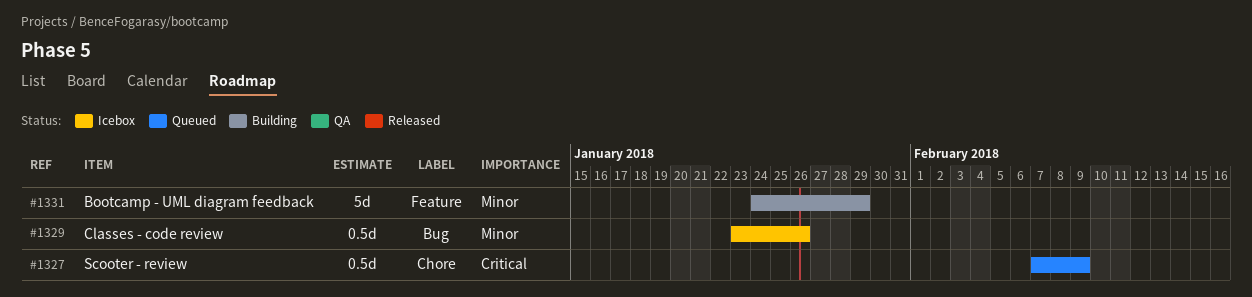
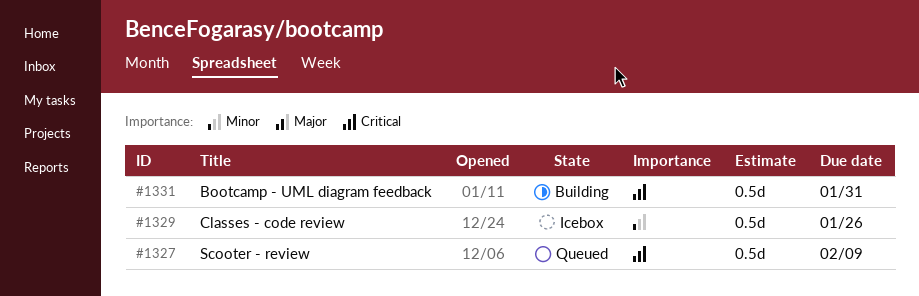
#1331, priority: Minor -> Critical
#1331, estimate: 5d -> 0.5d
#1331, due: Jan 29 -> Jan 31

